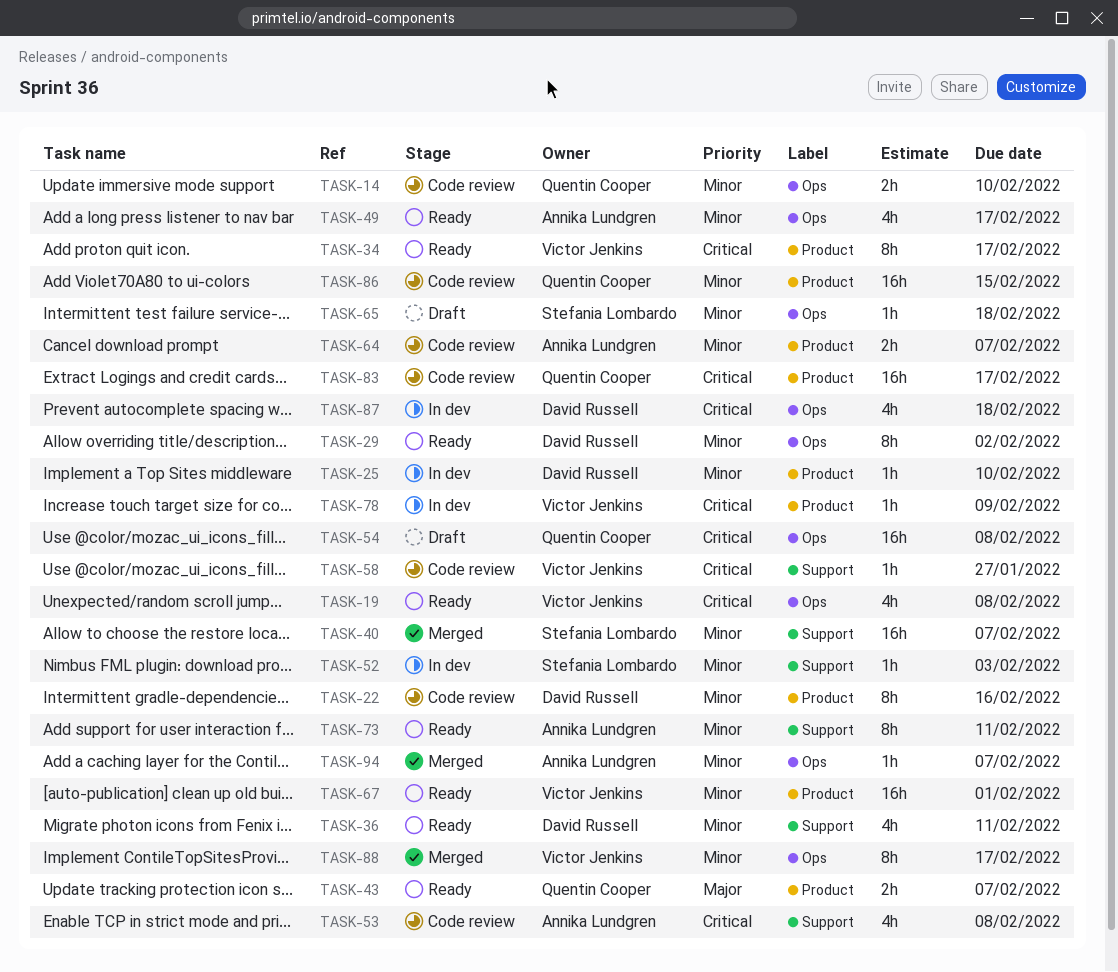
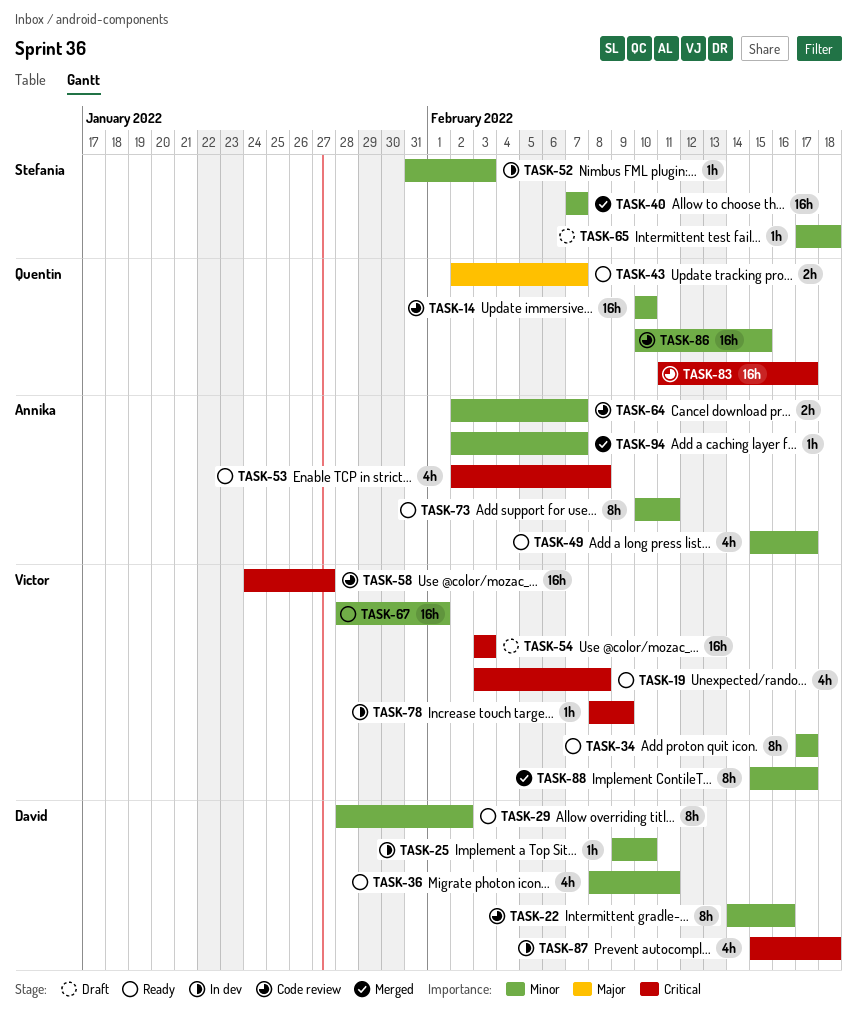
TASK-14, estimate: 2h -> 16h
TASK-34, priority: Critical -> Minor
TASK-53, status: Code review -> Ready
TASK-54, owner: Quentin Cooper -> Victor Jenkins
TASK-54, due: Feb 8 -> Feb 3
TASK-58, estimate: 1h -> 16h

